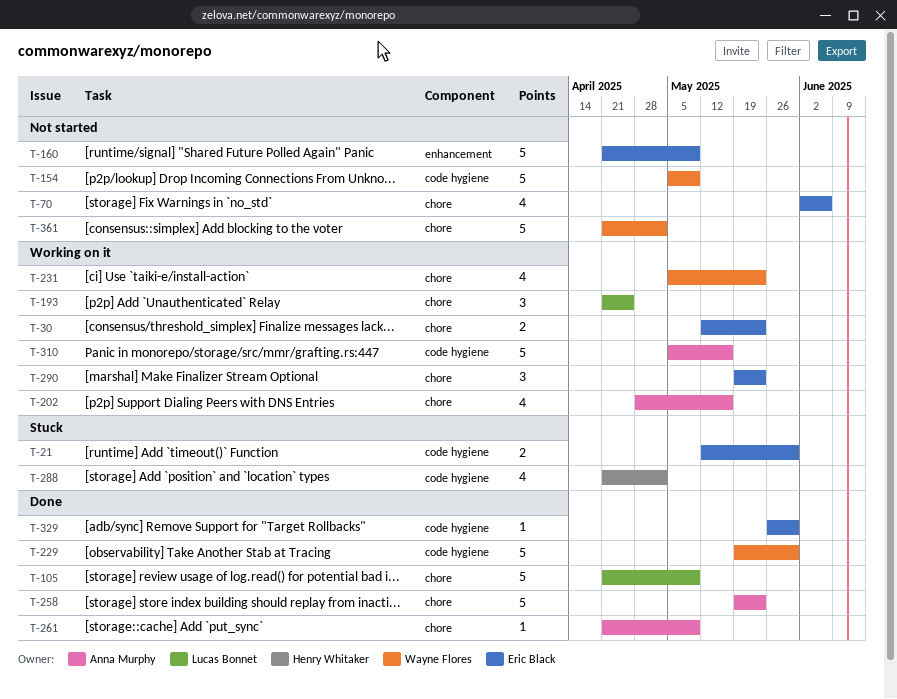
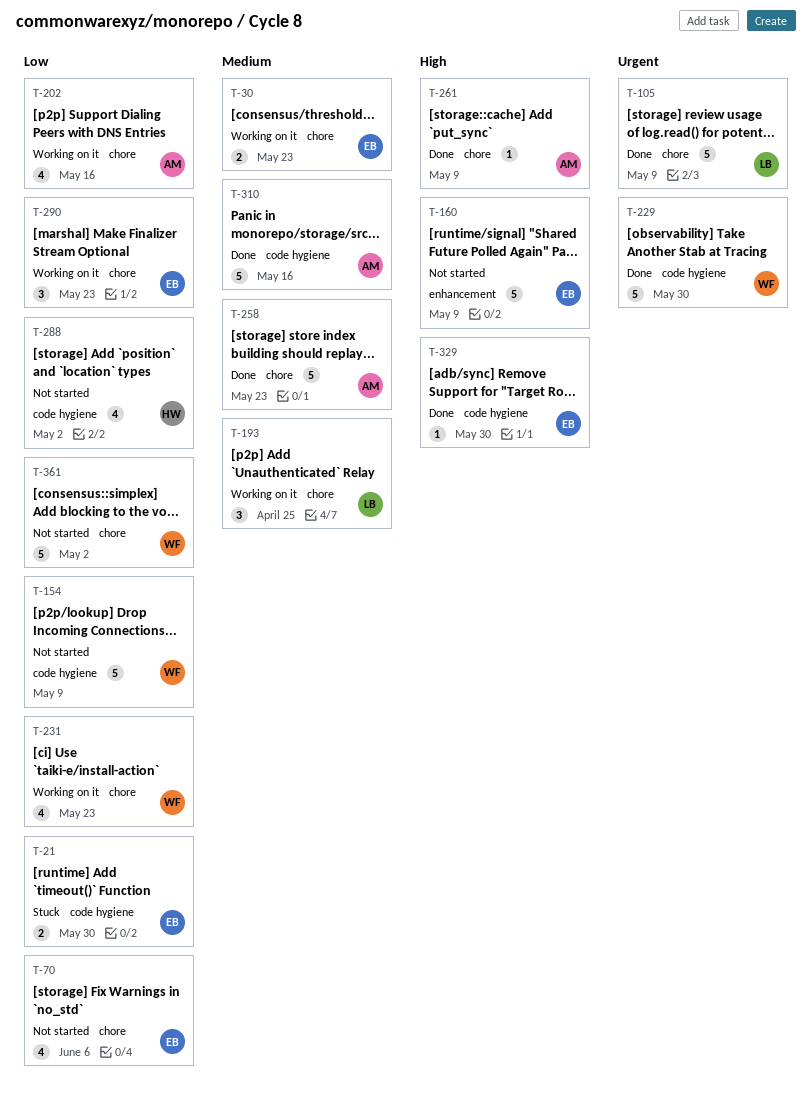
T-288, status: Stuck -> Not started
T-310, status: Working on it -> Done

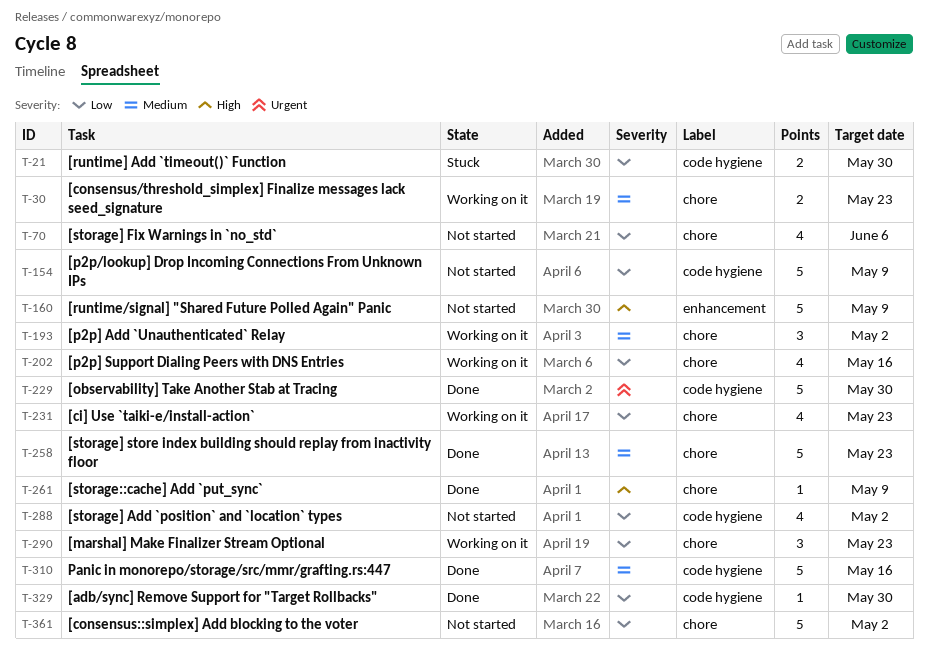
T-105: present -> none
T-193, due: Apr 25 -> May 2
T-329, priority: High -> Low

